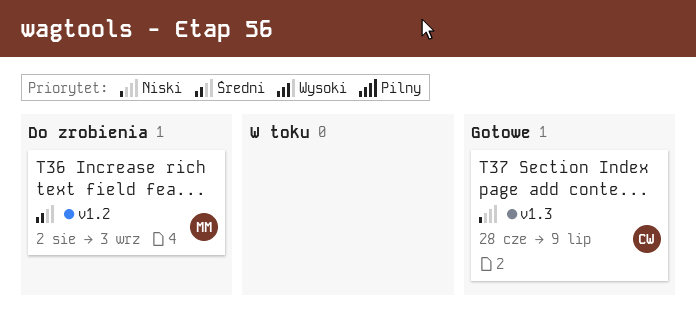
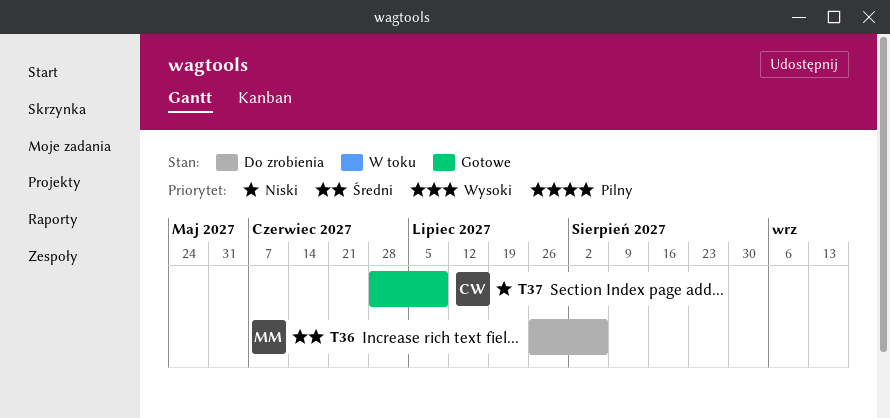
T36, start: Aug 2 -> Jul 26
T36, due: Sep 3 -> Aug 6

